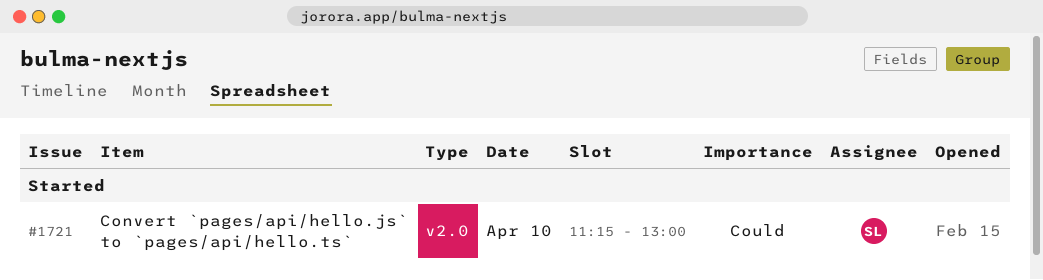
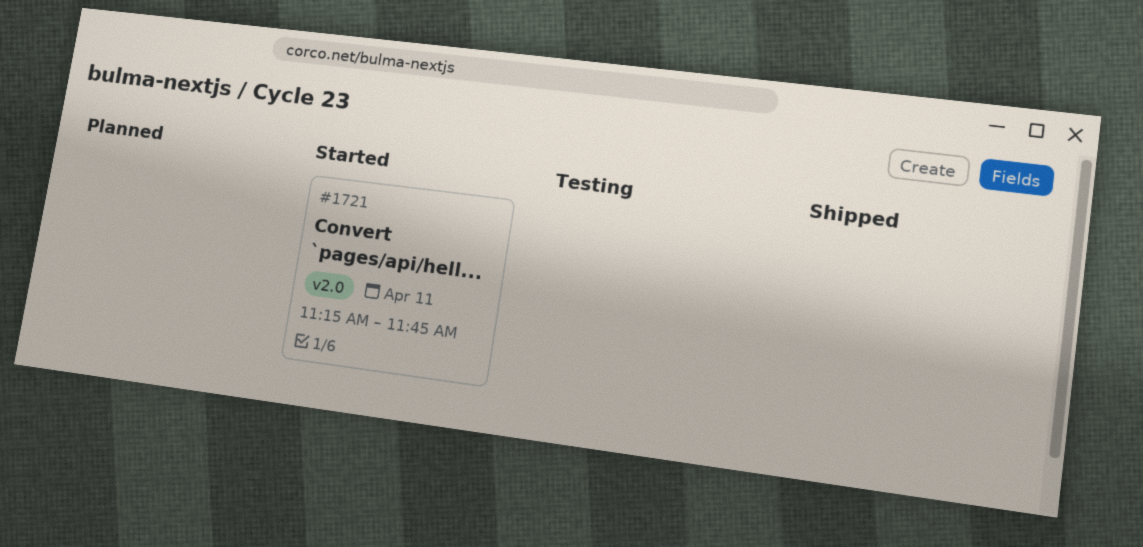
#1721, day: Apr 10 -> Apr 11
#1721, ends: 13:00 -> 11:45

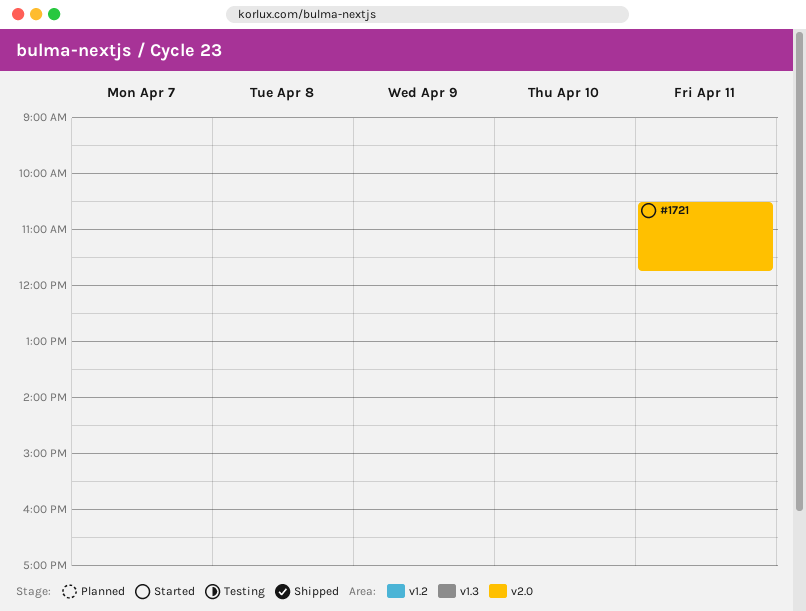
#1721, begins: 11:15 -> 10:30

